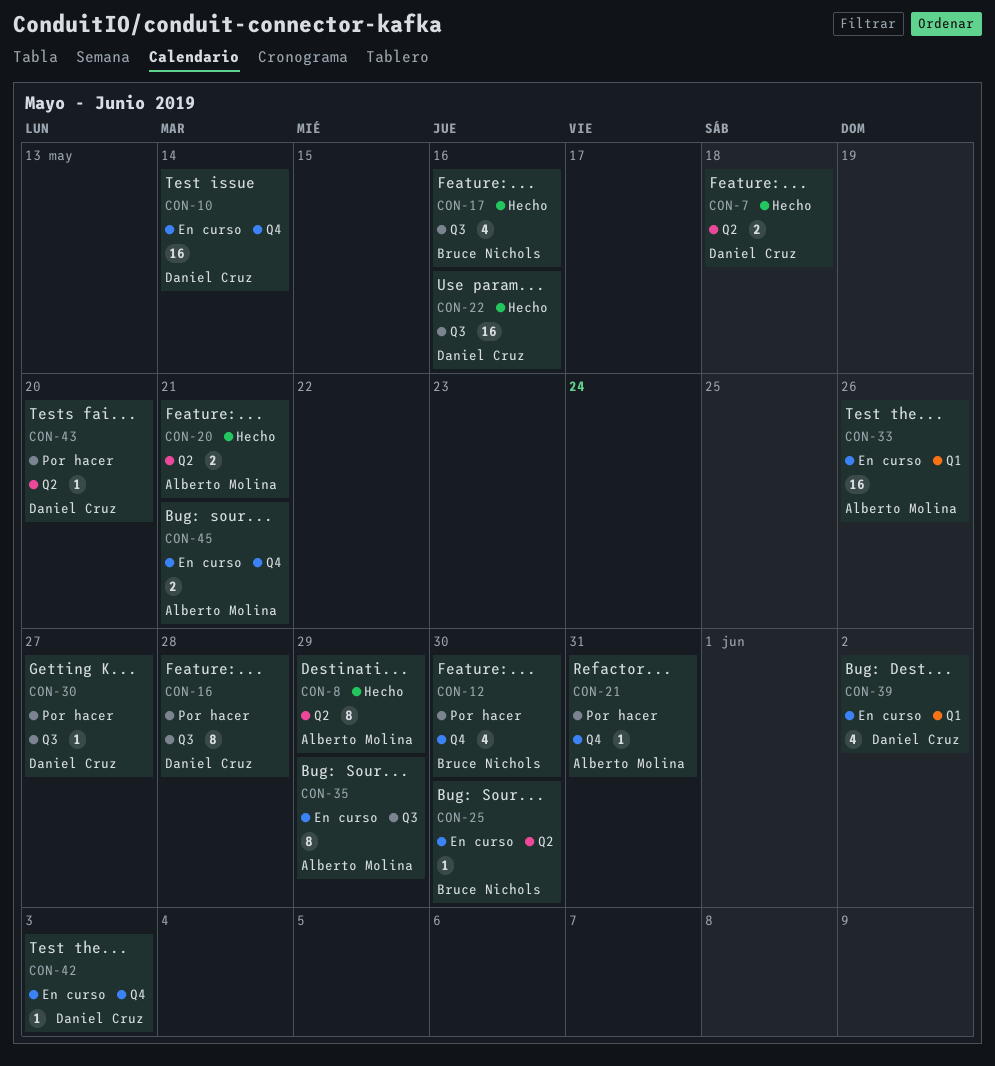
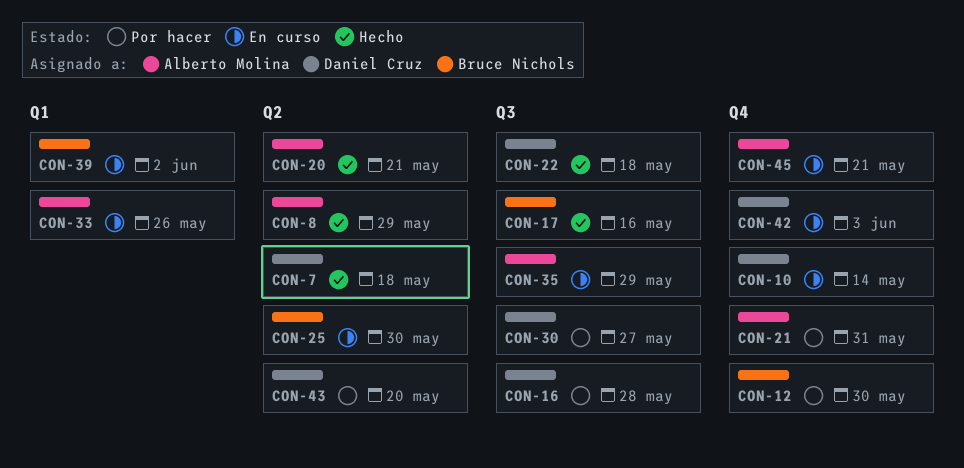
CON-22, due: May 16 -> May 18
CON-39, owner: Daniel Cruz -> Bruce Nichols

